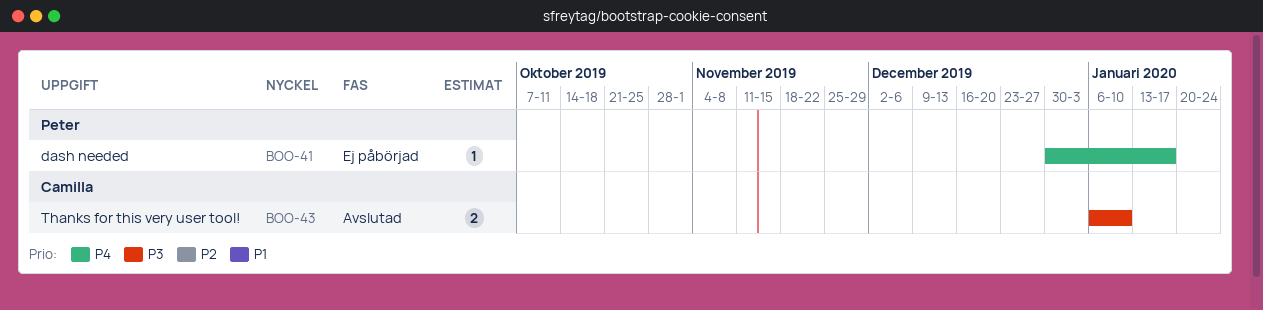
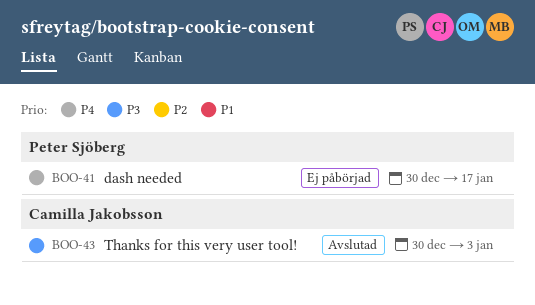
BOO-43, start: Jan 6 -> Dec 30
BOO-43, due: Jan 10 -> Jan 3

